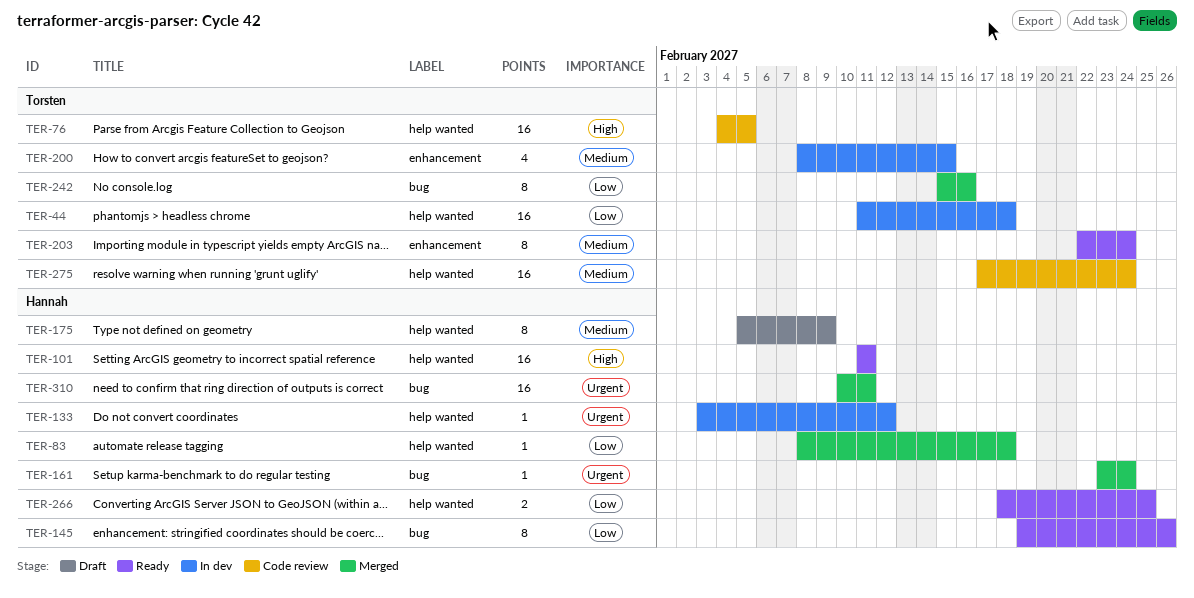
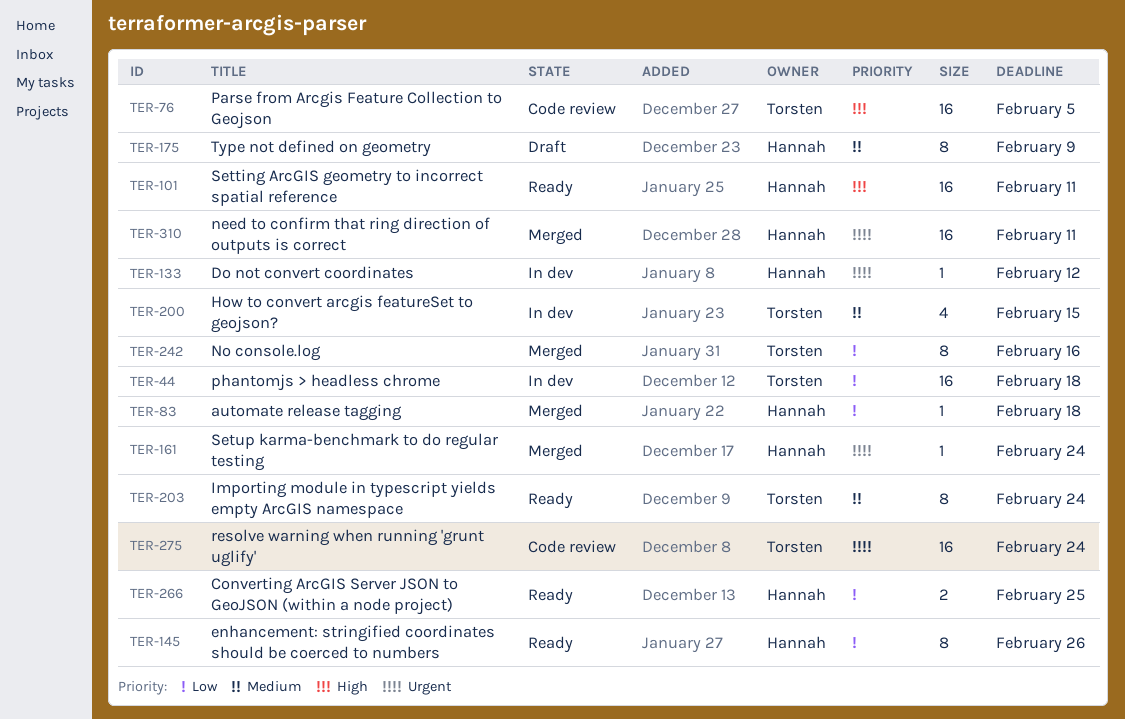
TER-275, priority: Medium -> Urgent

